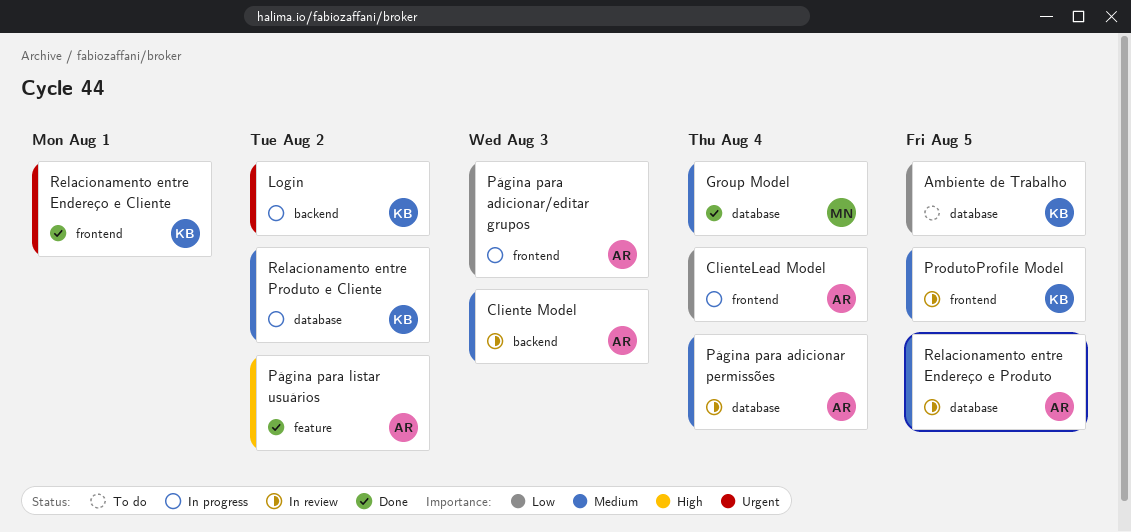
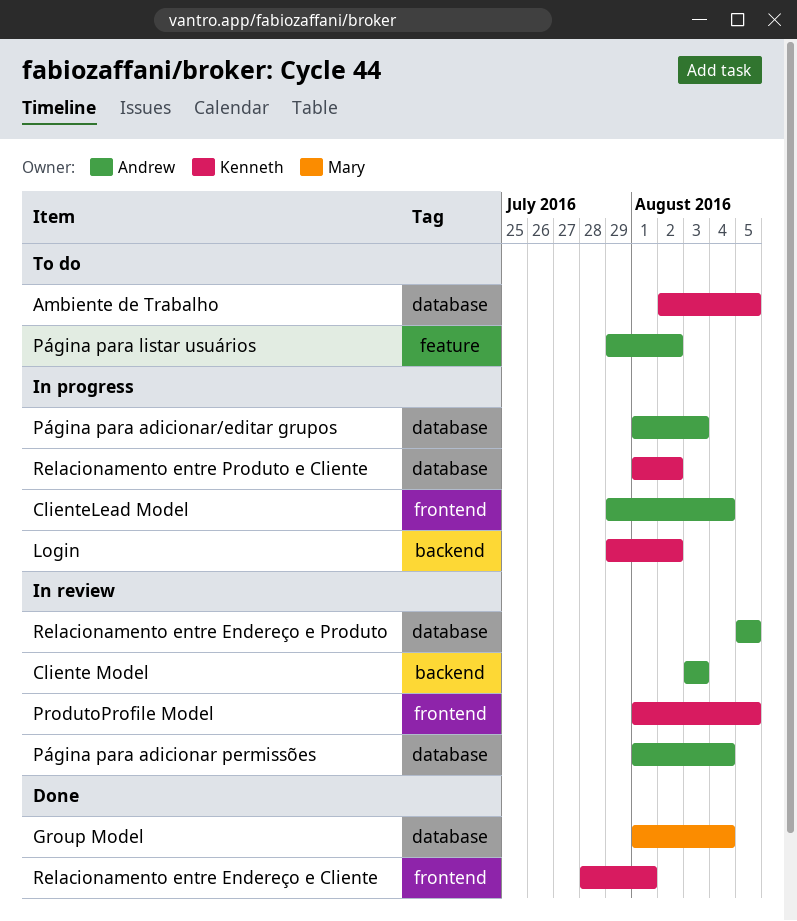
Página para adicionar/editar grupos, label: frontend -> database
Página para listar usuários, status: Done -> To do

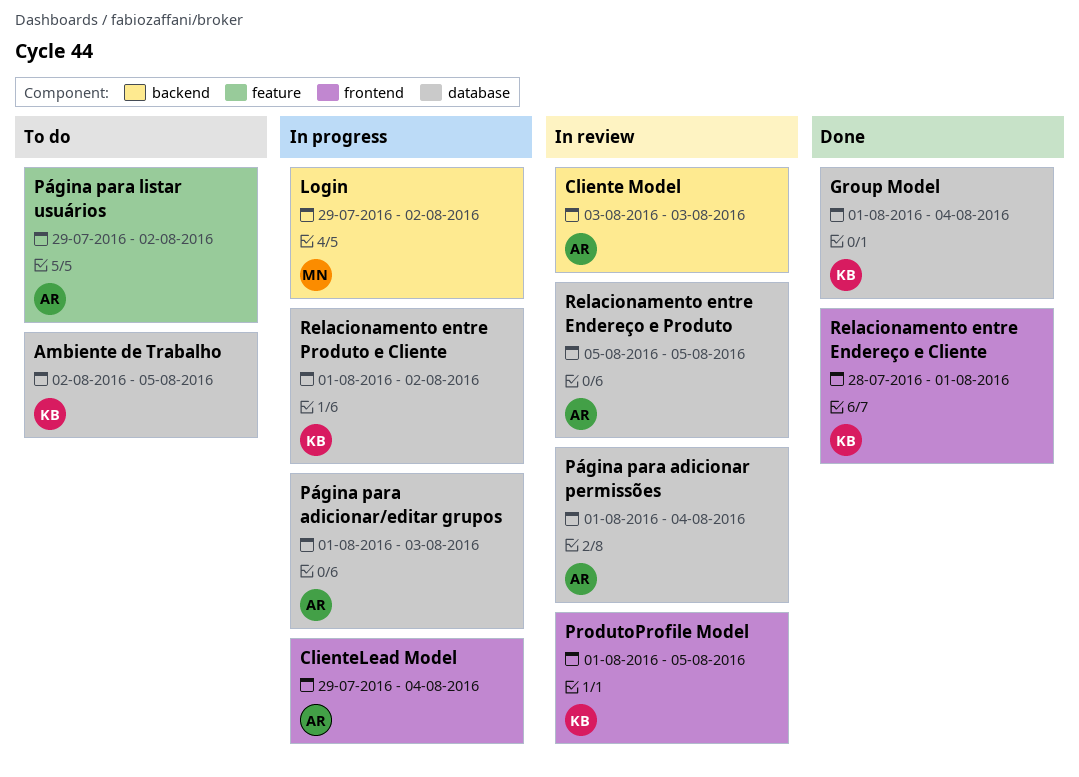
Group Model, owner: Mary -> Kenneth
Login, owner: Kenneth -> Mary

